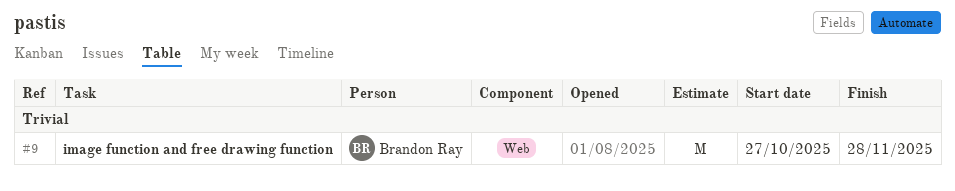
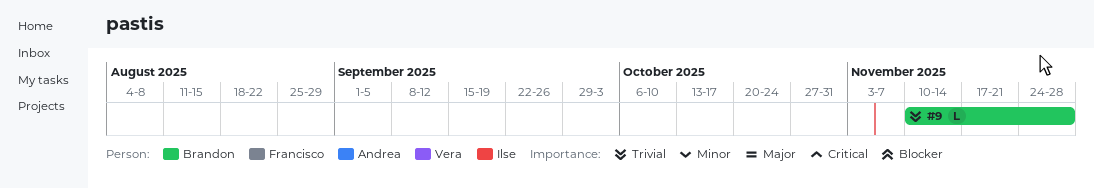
#9, estimate: M -> L
#9, start: Oct 27 -> Nov 10

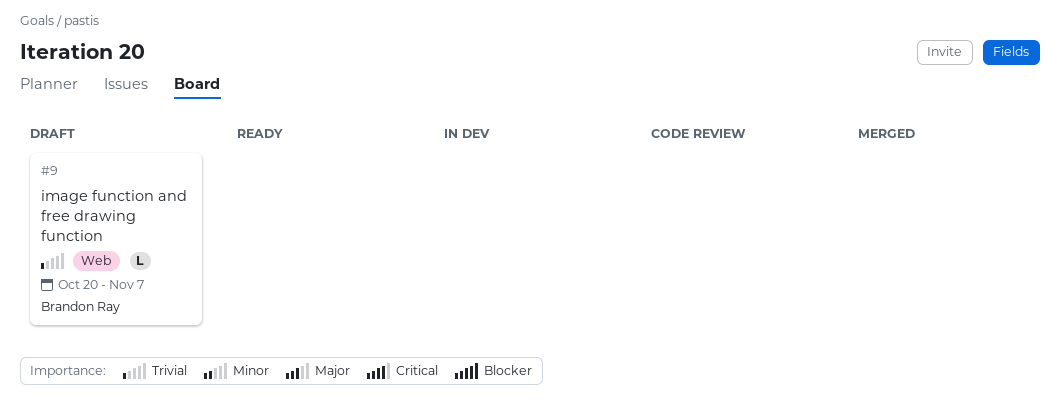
#9, start: Nov 10 -> Oct 20
#9, due: Nov 28 -> Nov 7

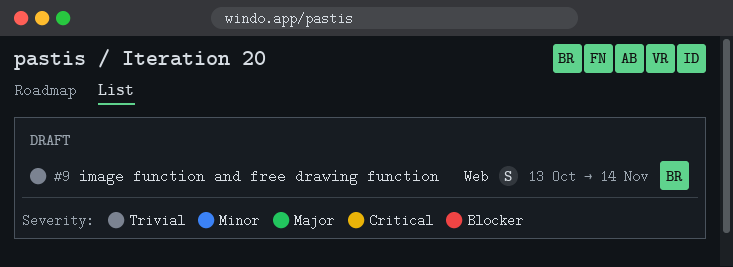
#9, estimate: L -> S
#9, start: Oct 20 -> Oct 13
#9, due: Nov 7 -> Nov 14

